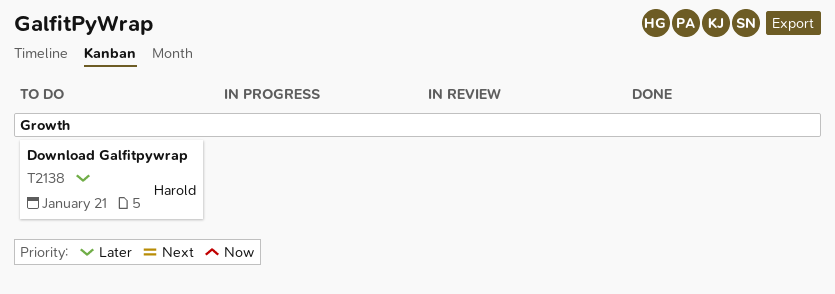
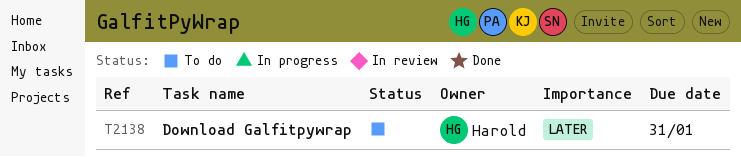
T2138, due: Jan 21 -> Jan 31

